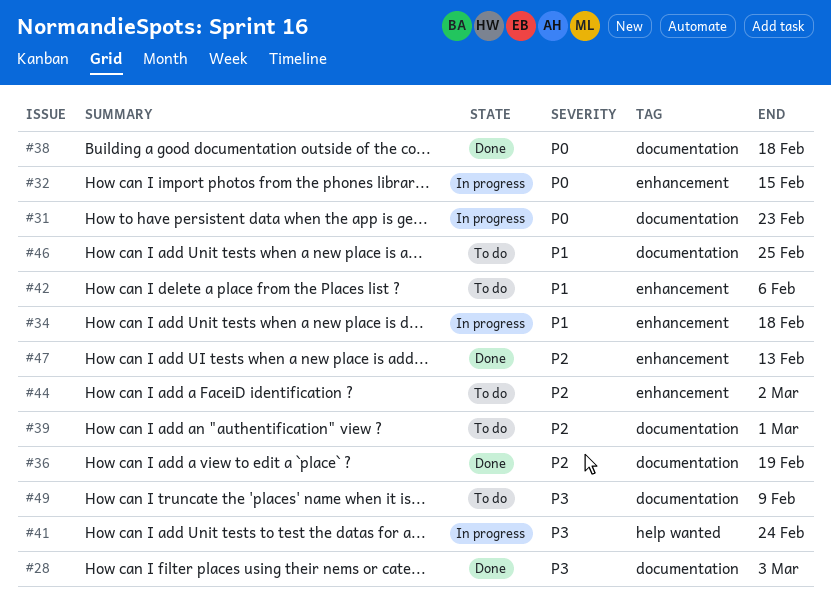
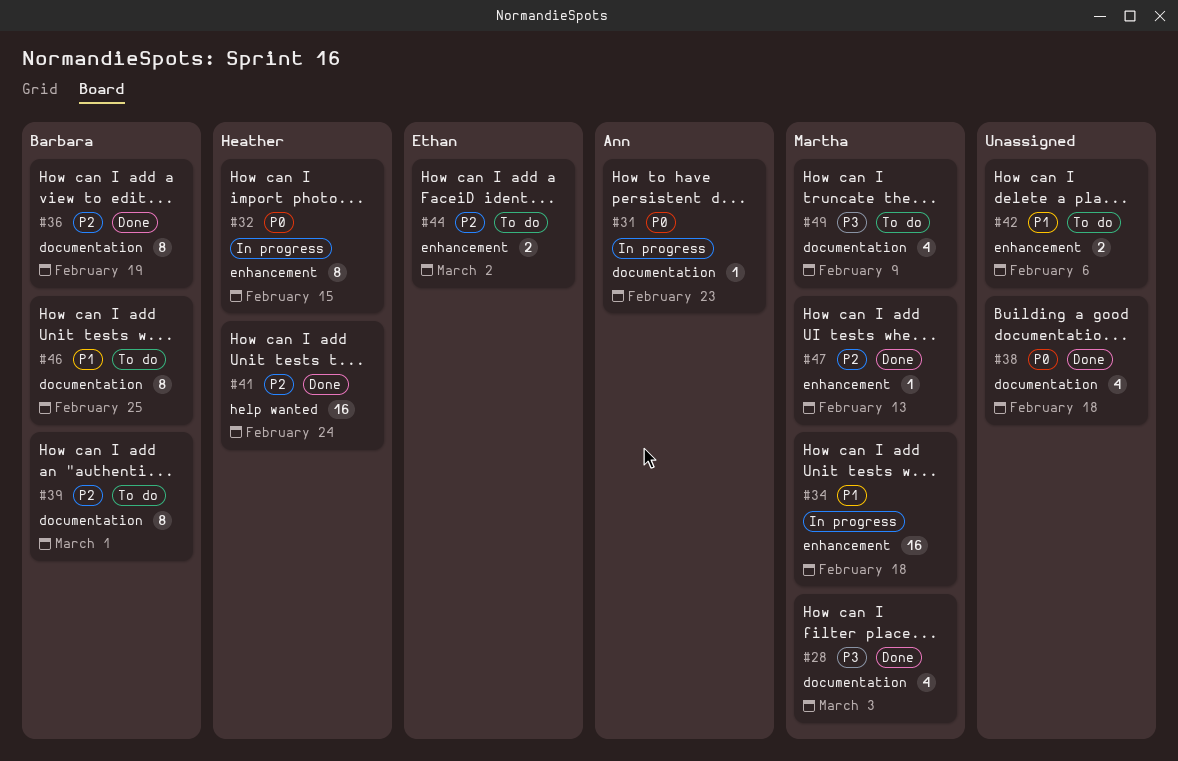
#41, status: In progress -> Done
#41, priority: P3 -> P2

